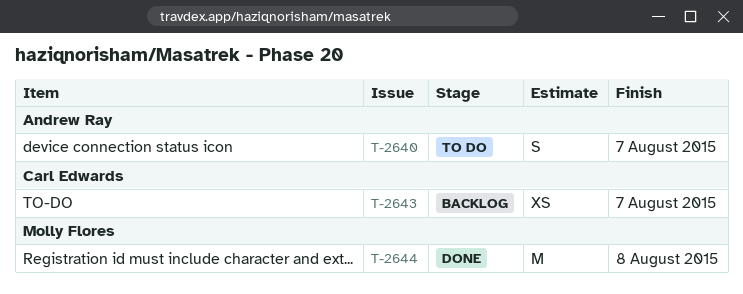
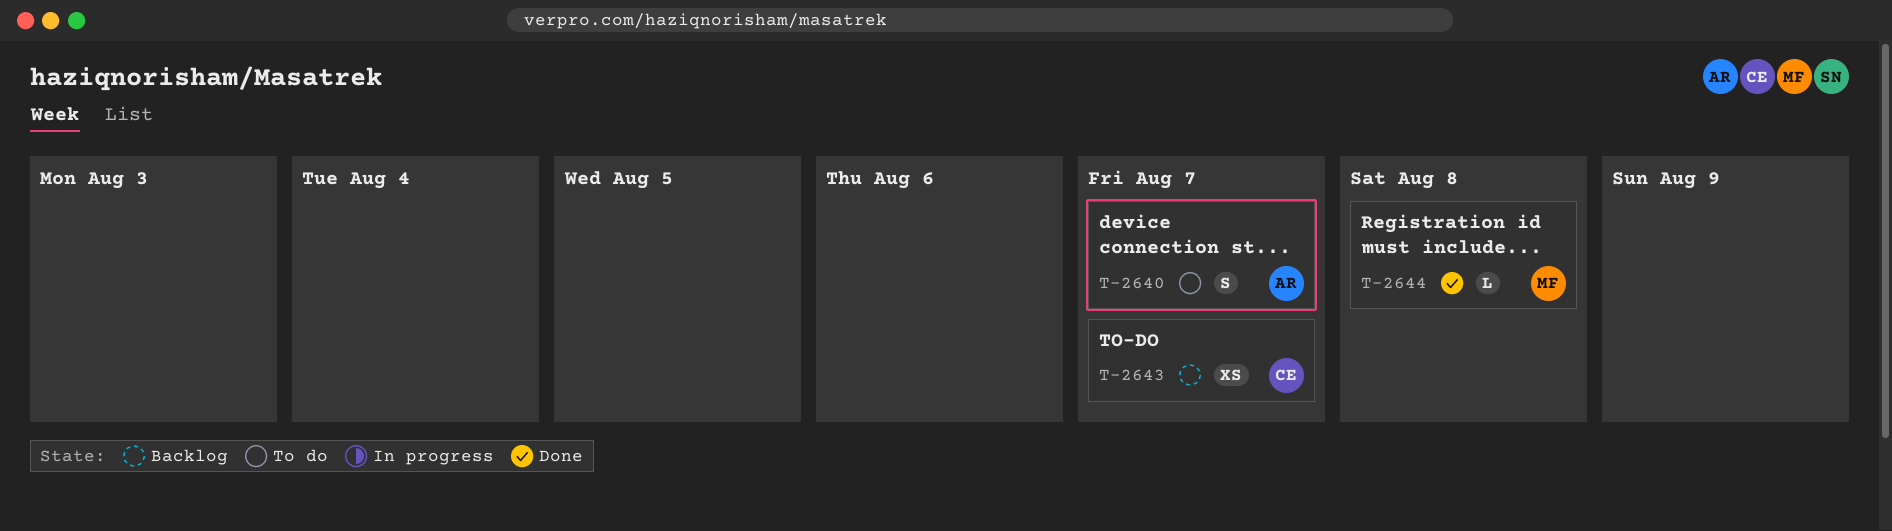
T-2644, estimate: M -> L

